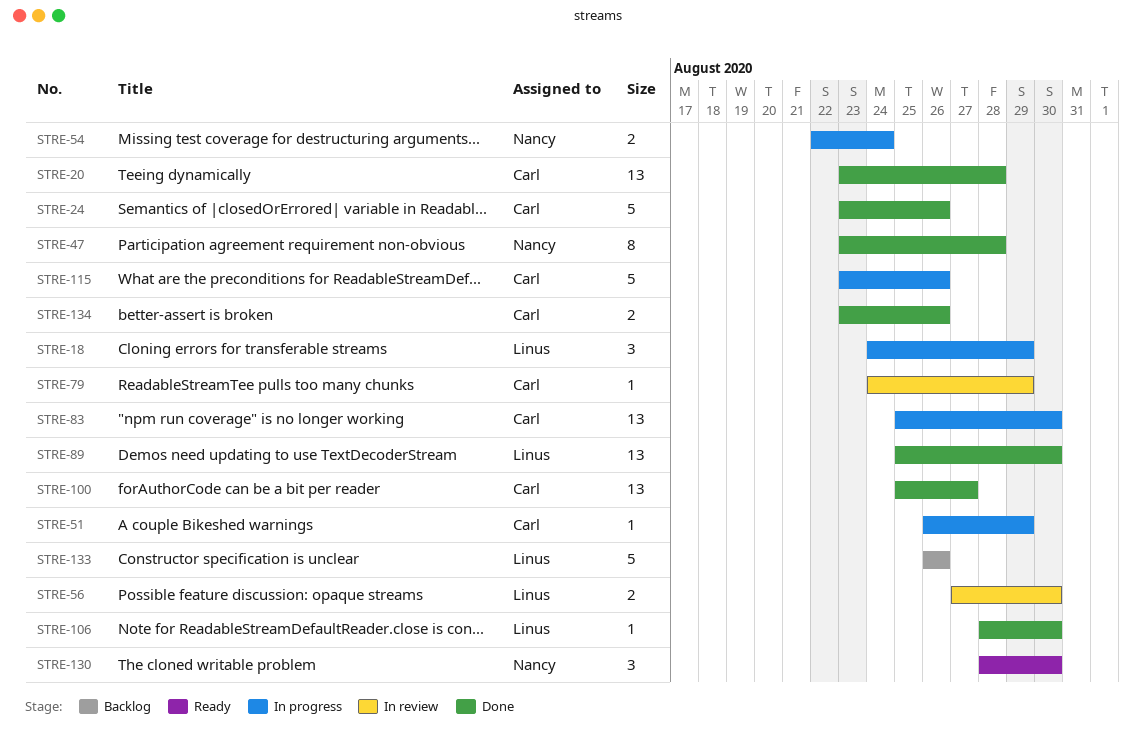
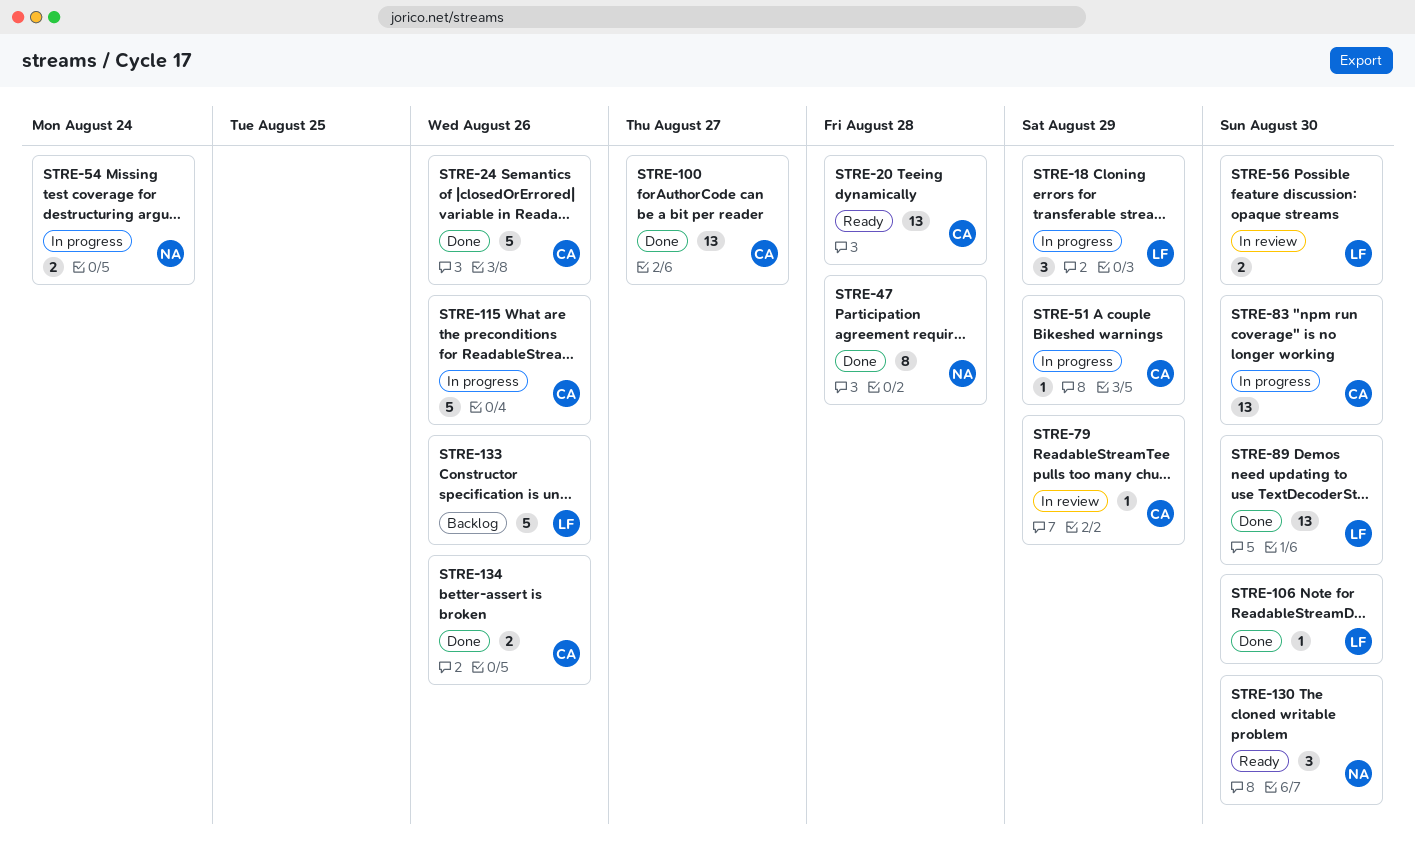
STRE-20, status: Done -> Ready

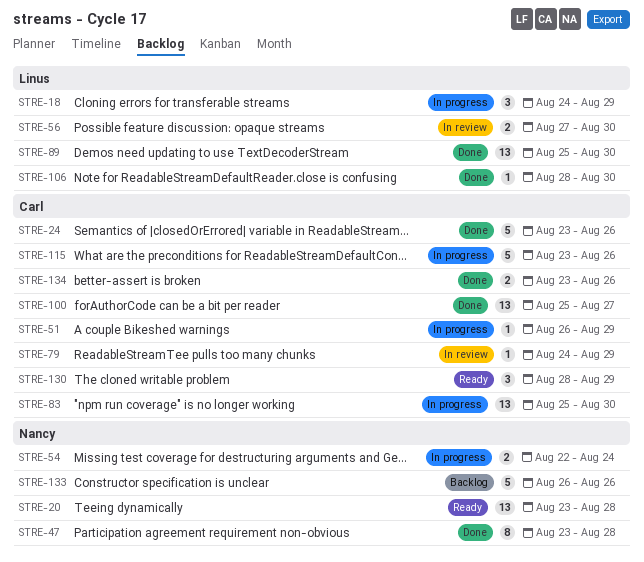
STRE-20, owner: Carl -> Nancy
STRE-130, owner: Nancy -> Carl
STRE-130, due: Aug 30 -> Aug 29
STRE-133, owner: Linus -> Nancy

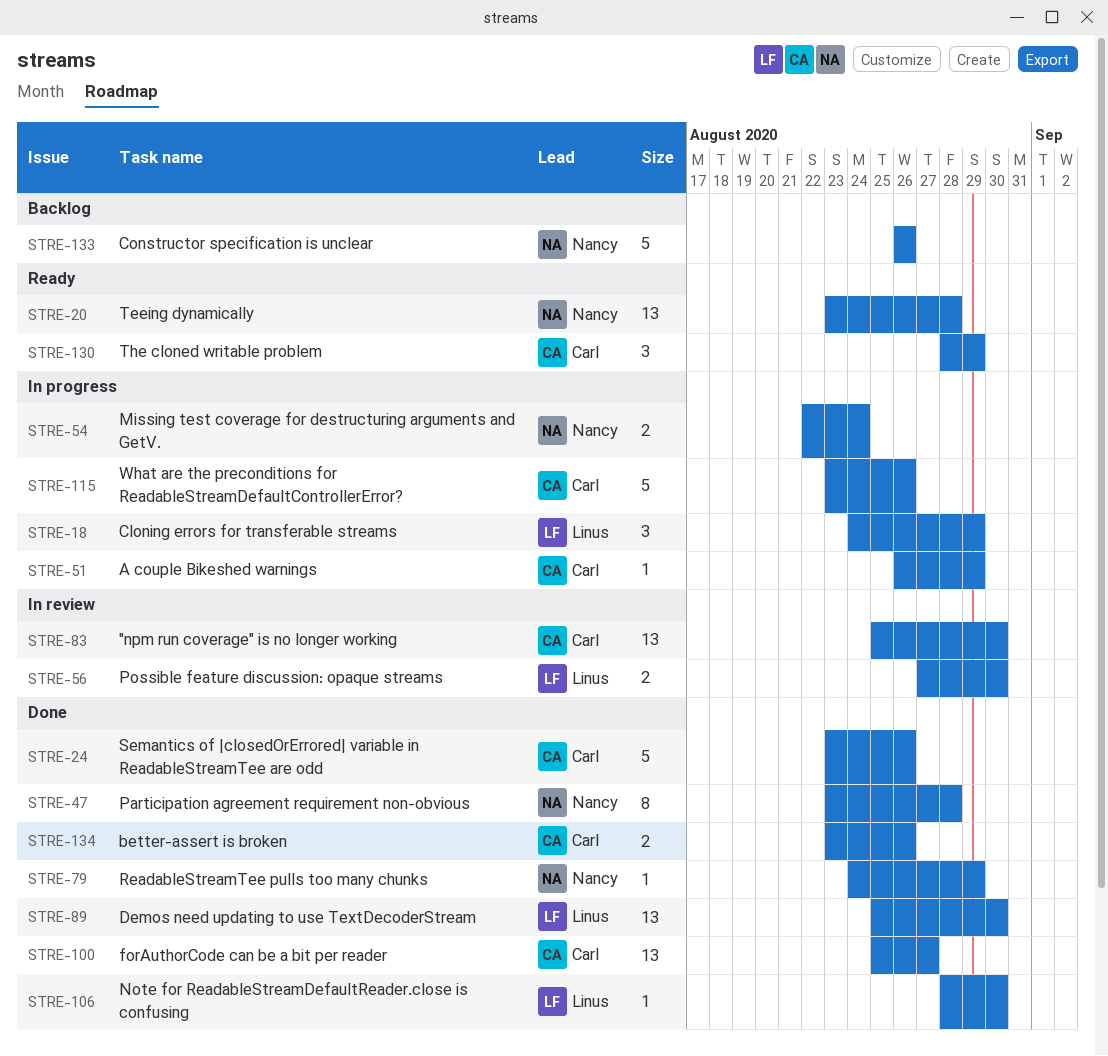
STRE-79, status: In review -> Done
STRE-79, owner: Carl -> Nancy
STRE-83, status: In progress -> In review

